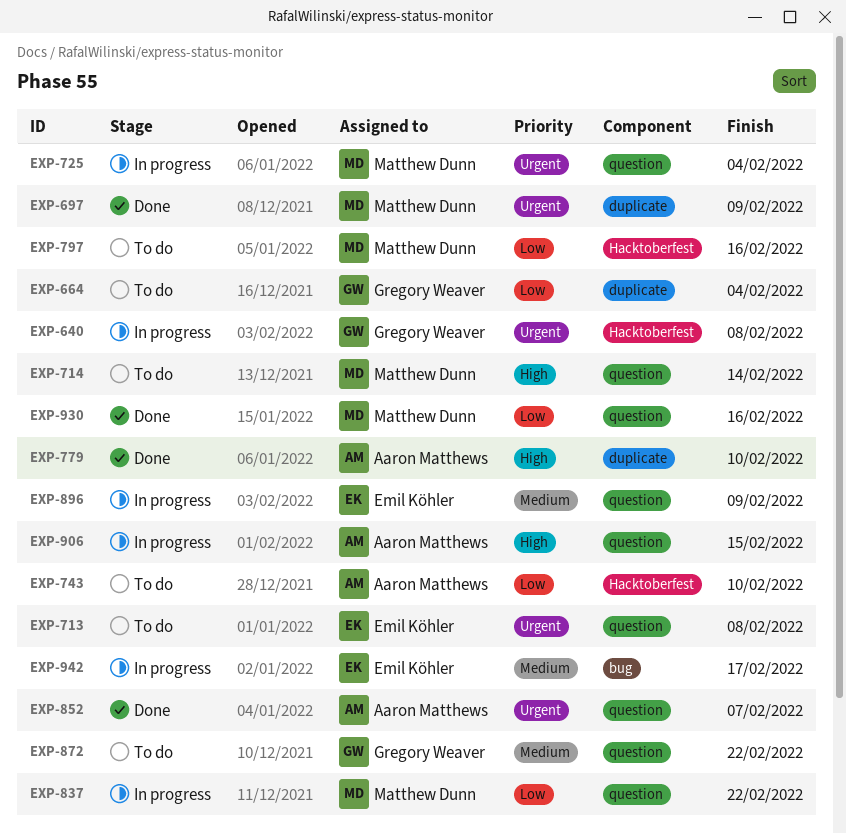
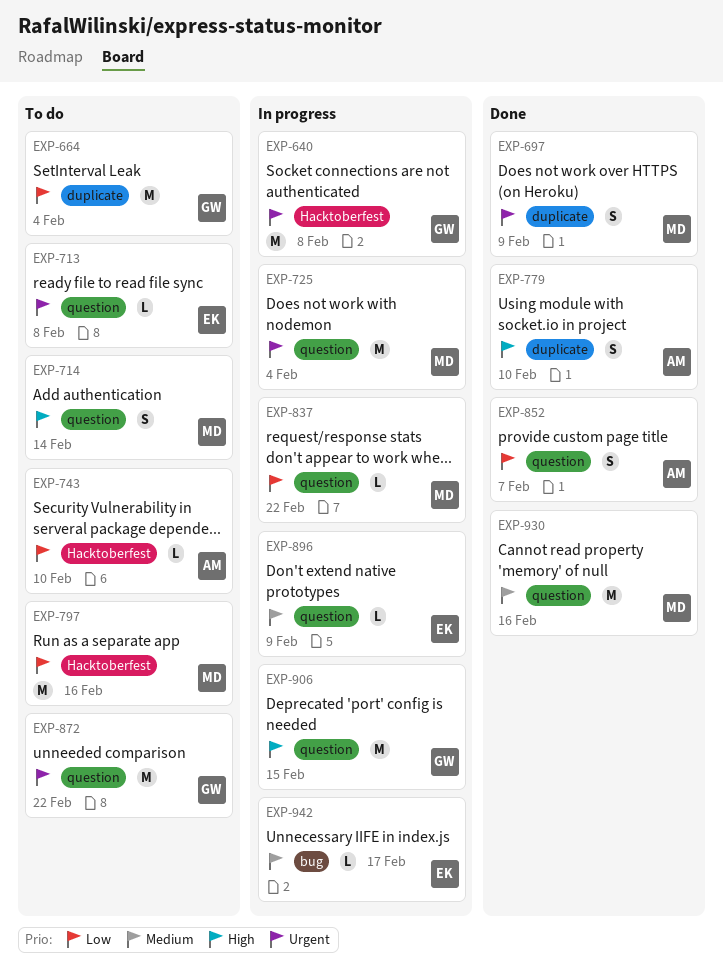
EXP-852, priority: Urgent -> Low
EXP-872, priority: Medium -> Urgent
EXP-906, owner: Aaron Matthews -> Gregory Weaver
EXP-930, priority: Low -> Medium

